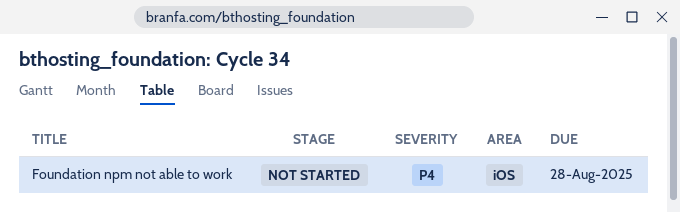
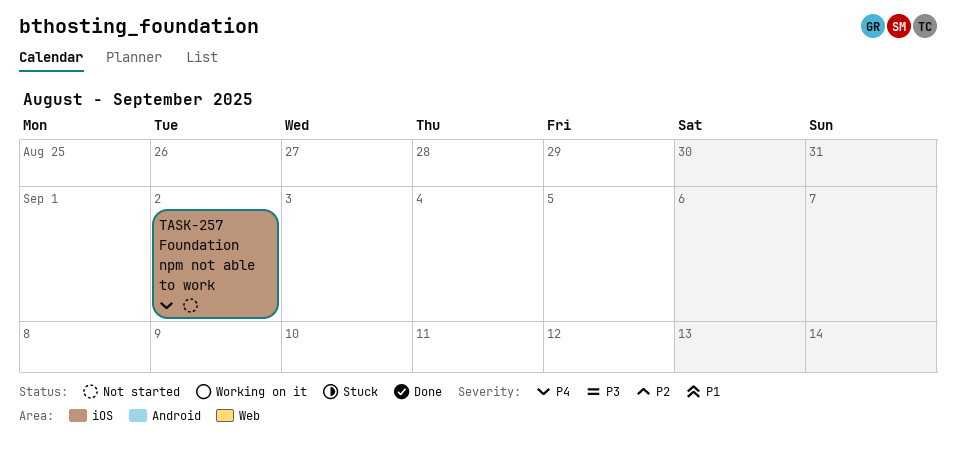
Foundation npm not able to work, due: Aug 28 -> Sep 2

